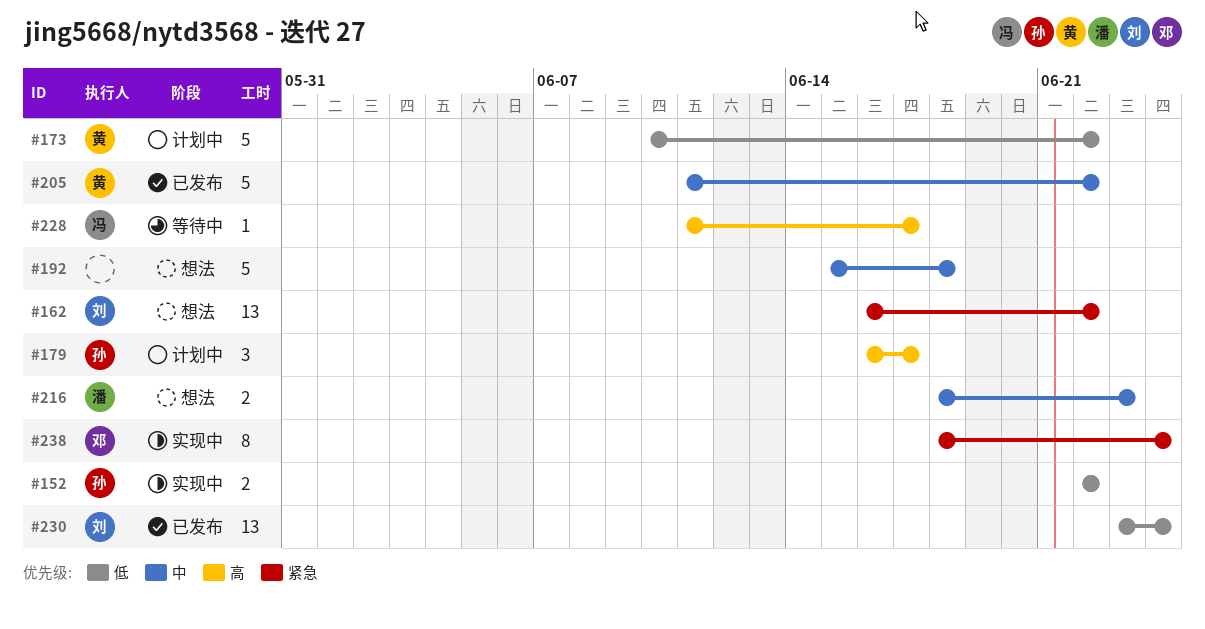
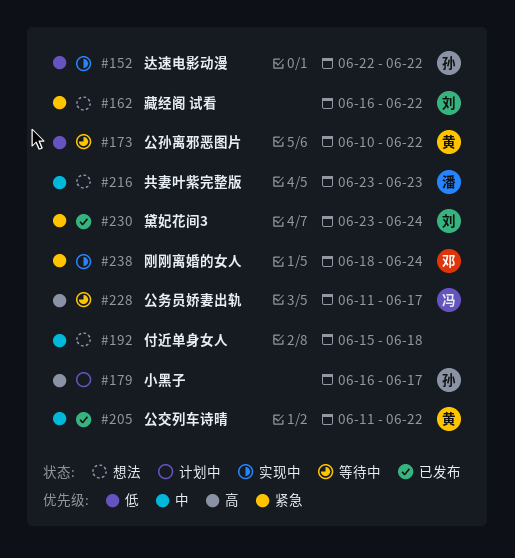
#173, status: 计划中 -> 等待中
#216, start: Jun 18 -> Jun 23
#230, priority: 低 -> 紧急

